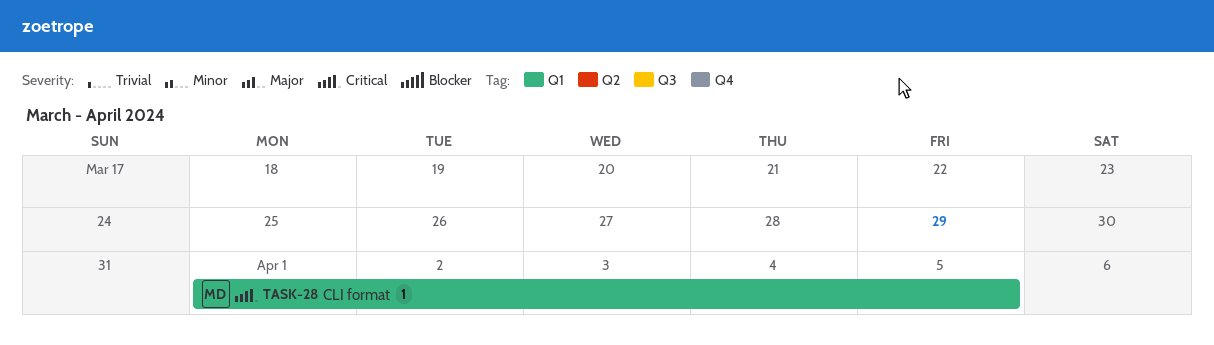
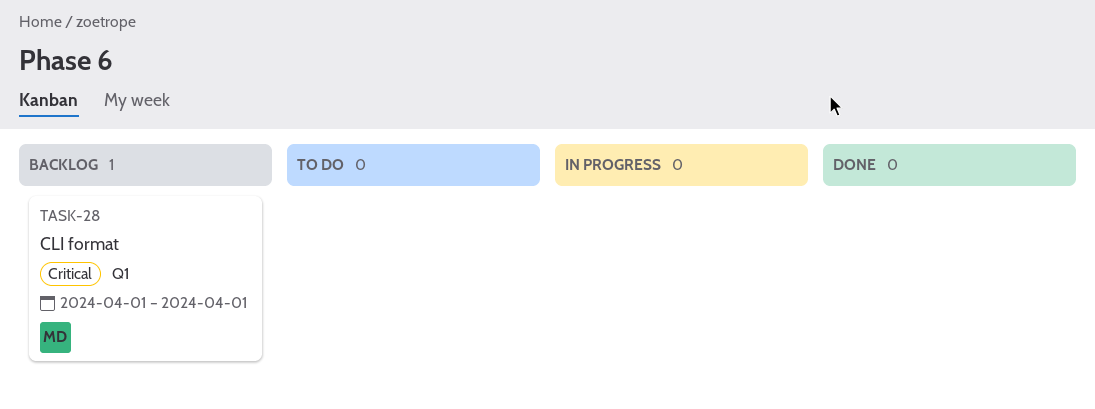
TASK-28, due: Apr 5 -> Apr 1

